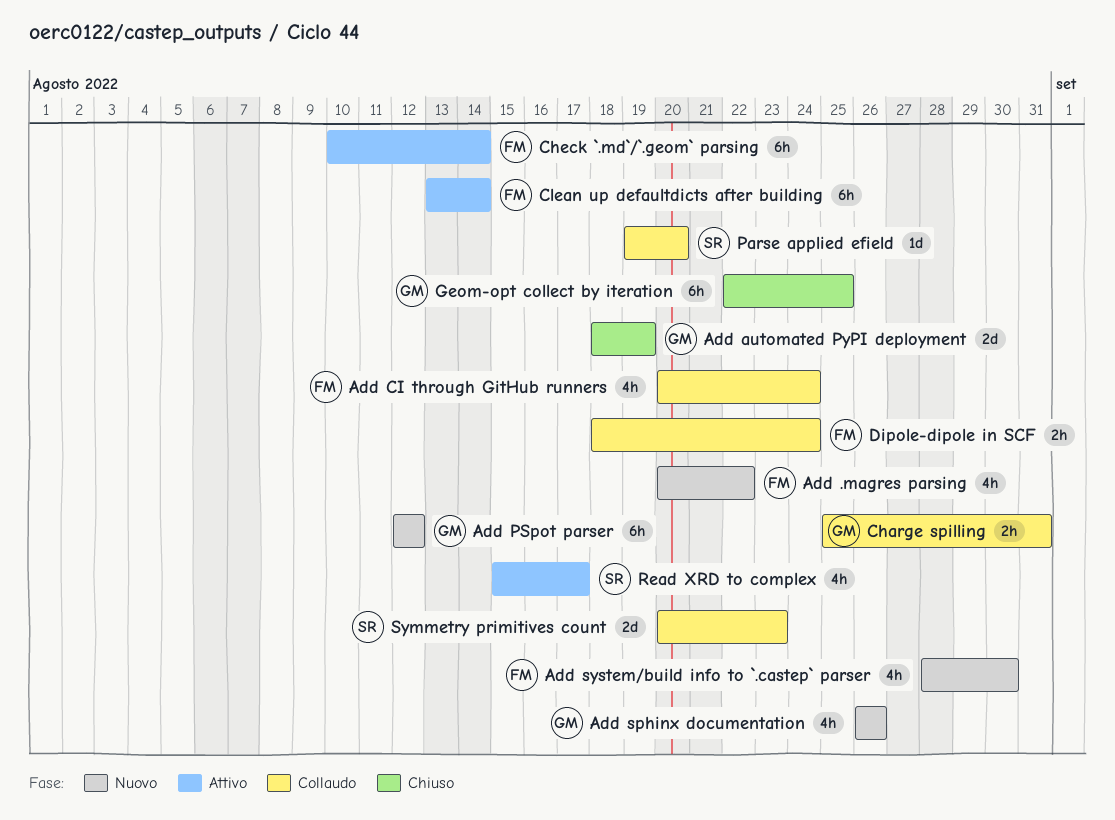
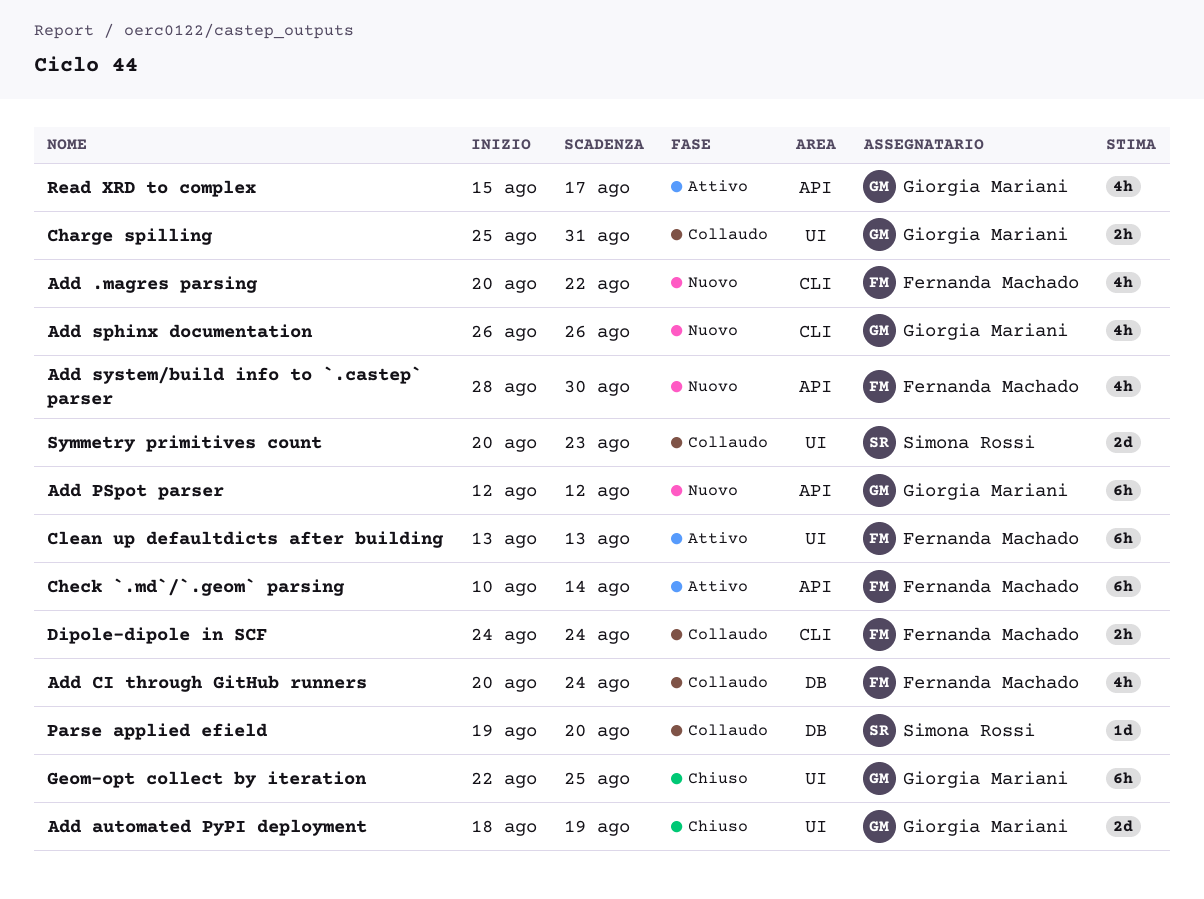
Clean up defaultdicts after building, due: Aug 14 -> Aug 13
Dipole-dipole in SCF, start: Aug 18 -> Aug 24
Read XRD to complex, owner: Simona Rossi -> Giorgia Mariani

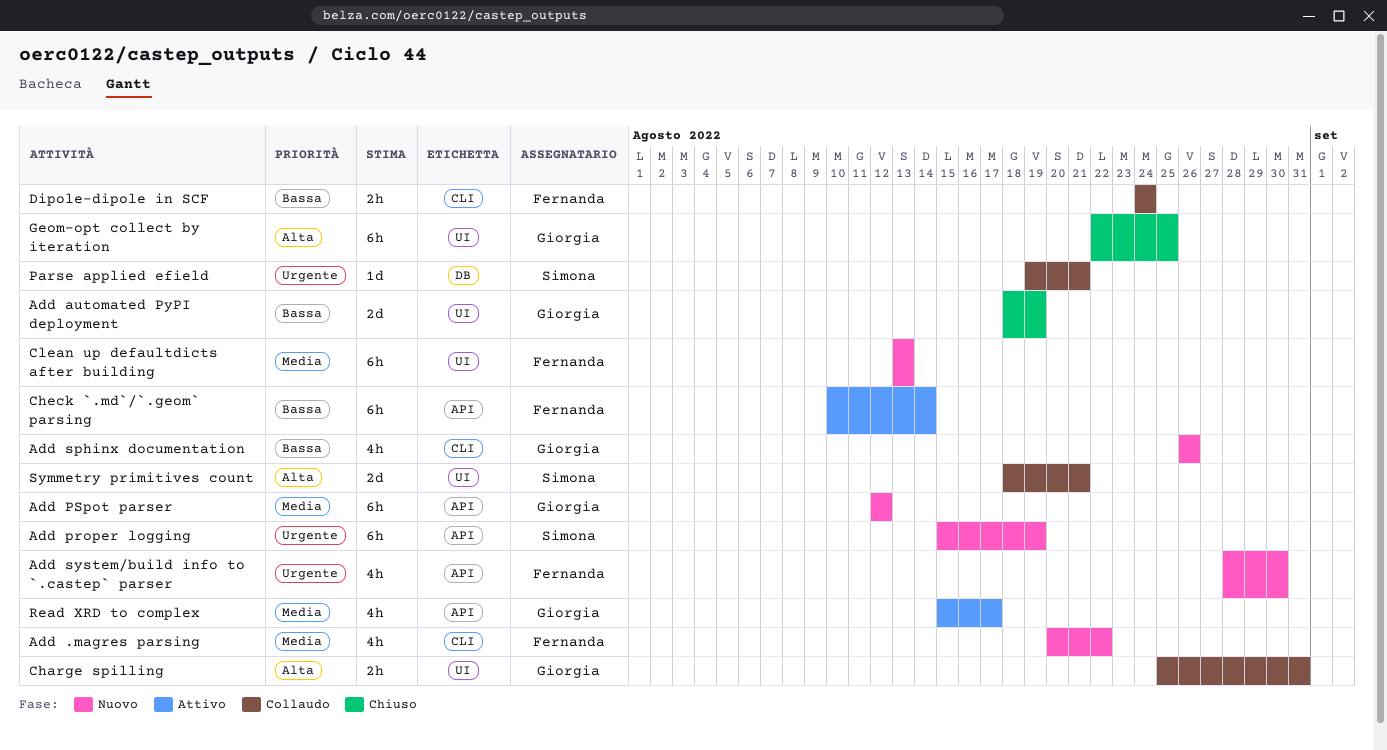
Add CI through GitHub runners: present -> none
Add proper logging: none -> present
Clean up defaultdicts after building, status: Attivo -> Nuovo
Parse applied efield, due: Aug 20 -> Aug 21
Symmetry primitives count, start: Aug 20 -> Aug 18
Symmetry primitives count, due: Aug 23 -> Aug 21

